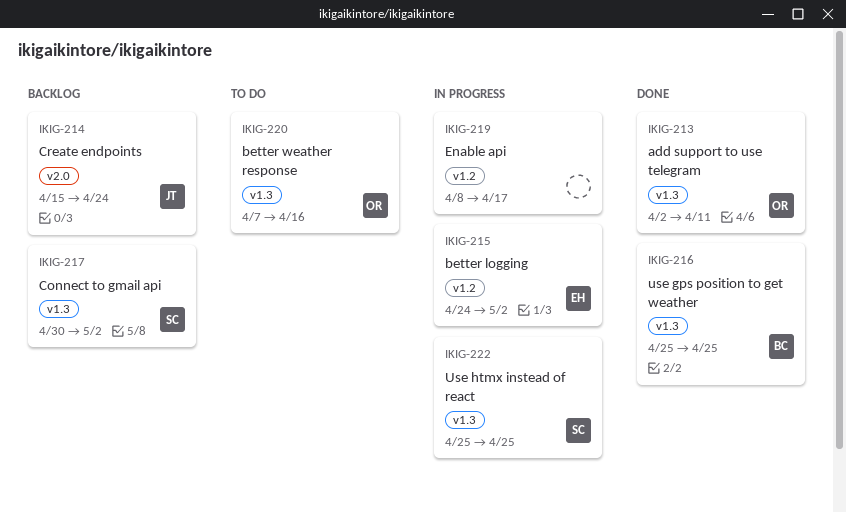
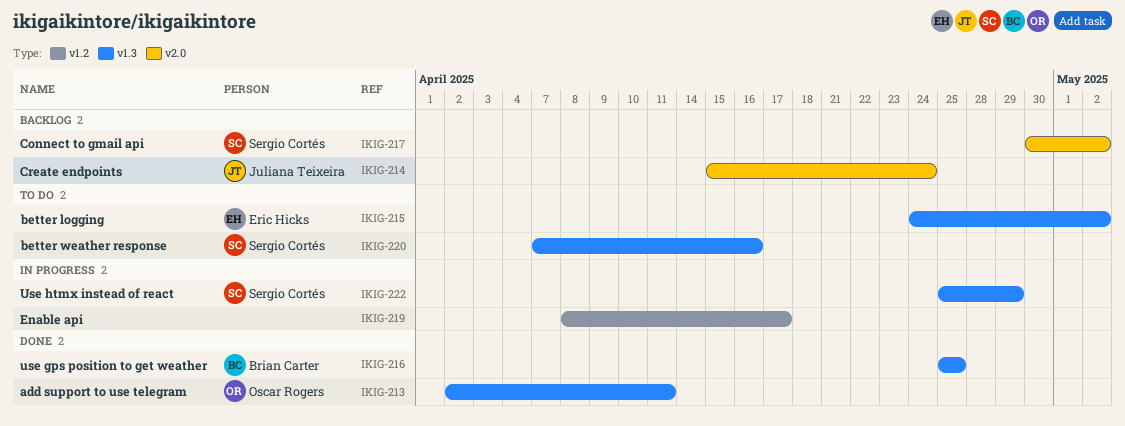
IKIG-215, status: In progress -> To do
IKIG-215, label: v1.2 -> v1.3
IKIG-217, label: v1.3 -> v2.0
IKIG-220, owner: Oscar Rogers -> Sergio Cortés
IKIG-222, due: Apr 25 -> Apr 29

